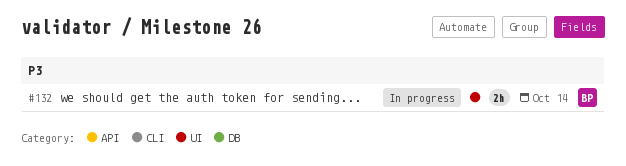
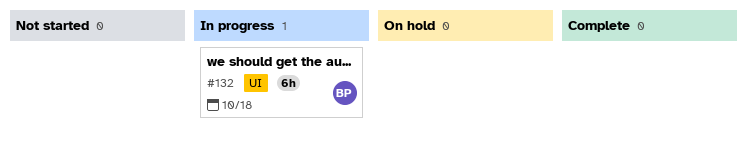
#132, estimate: 2h -> 6h
#132, due: Oct 14 -> Oct 18

